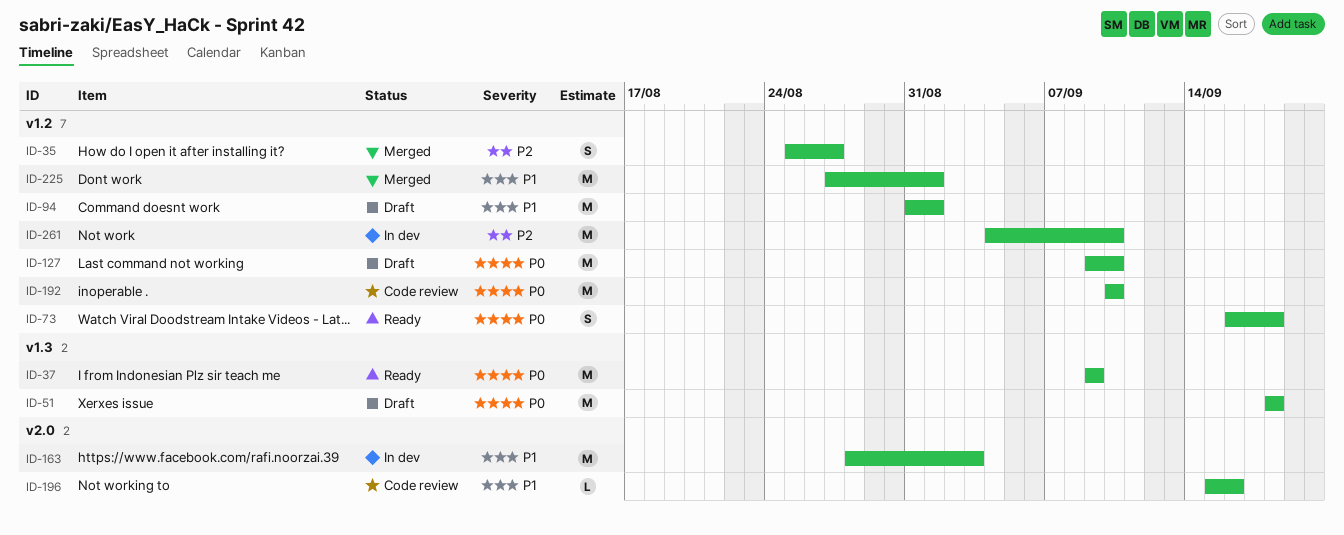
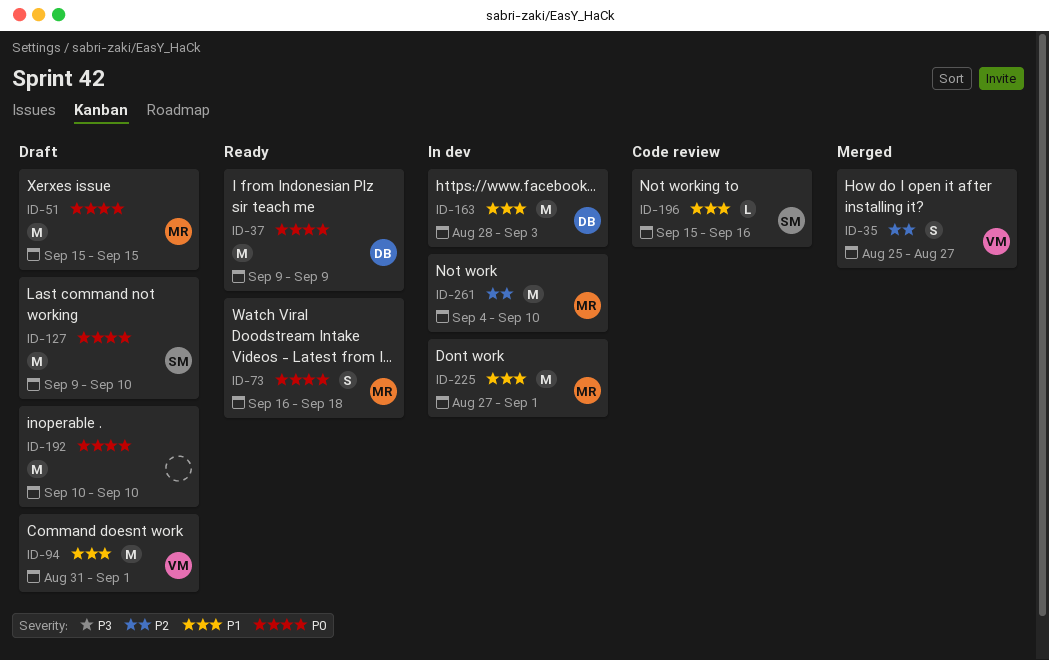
ID-51, start: Sep 18 -> Sep 15
ID-51, due: Sep 18 -> Sep 15
ID-192, status: Code review -> Draft
ID-225, status: Merged -> In dev

